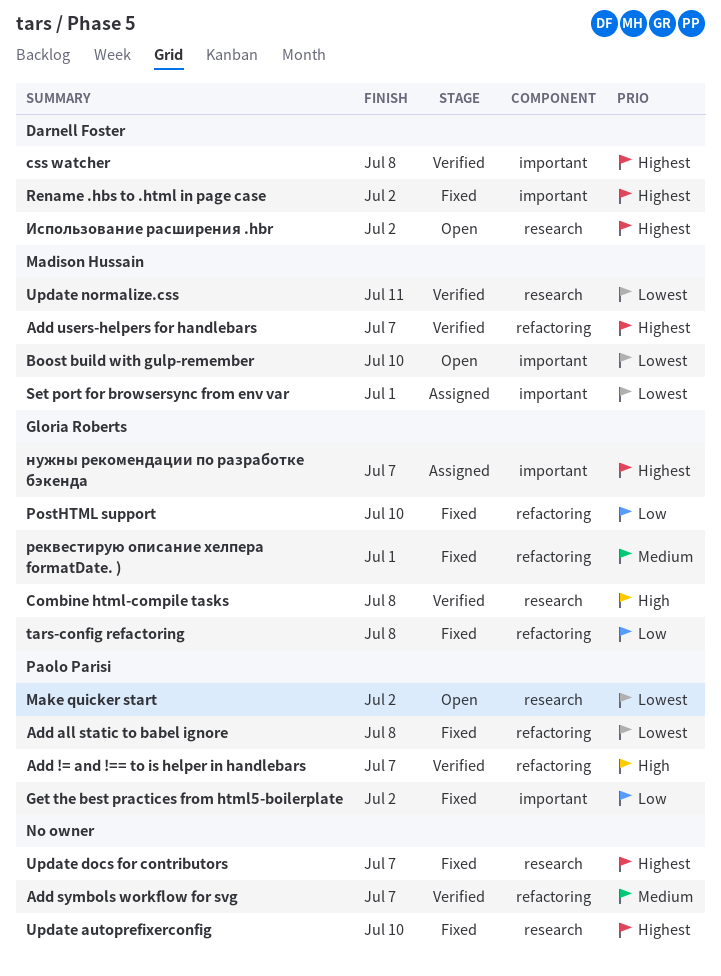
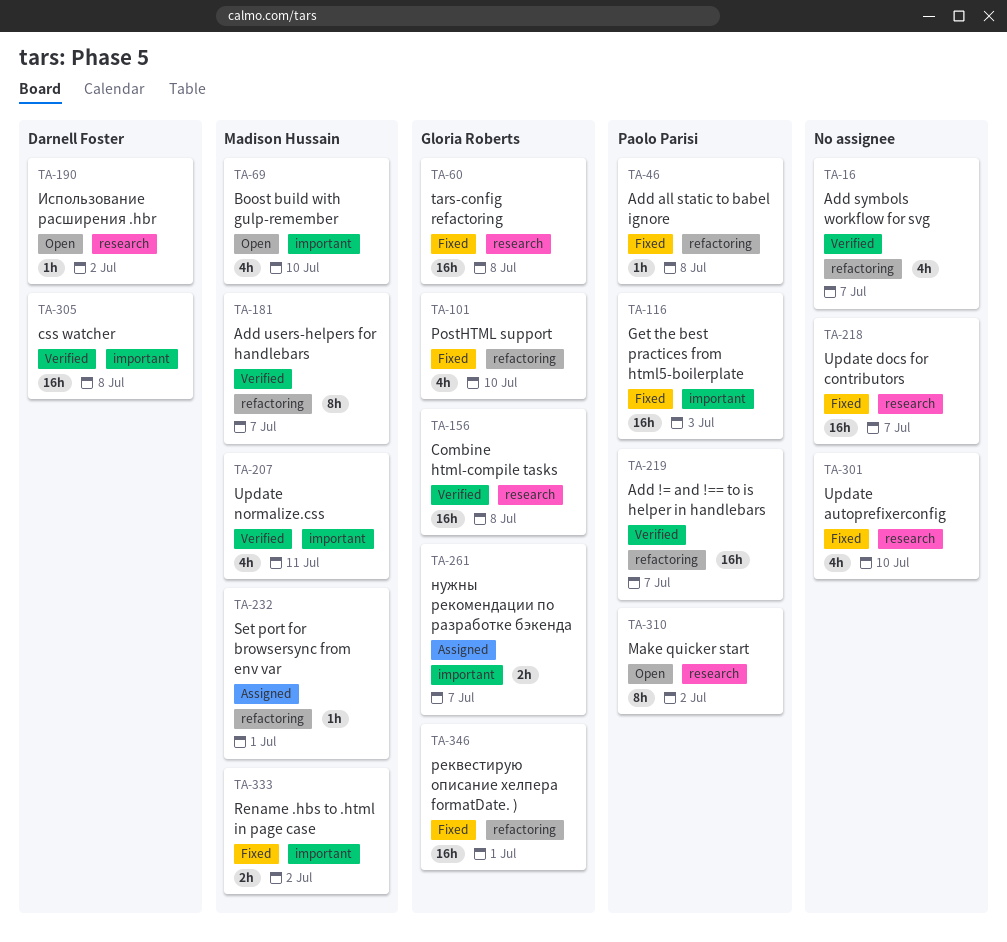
Get the best practices from html5-boilerplate, due: Jul 2 -> Jul 3
Rename .hbs to .html in page case, owner: Darnell Foster -> Madison Hussain
Set port for browsersync from env var, label: important -> refactoring
tars-config refactoring, label: refactoring -> research
Update normalize.css, label: research -> important

